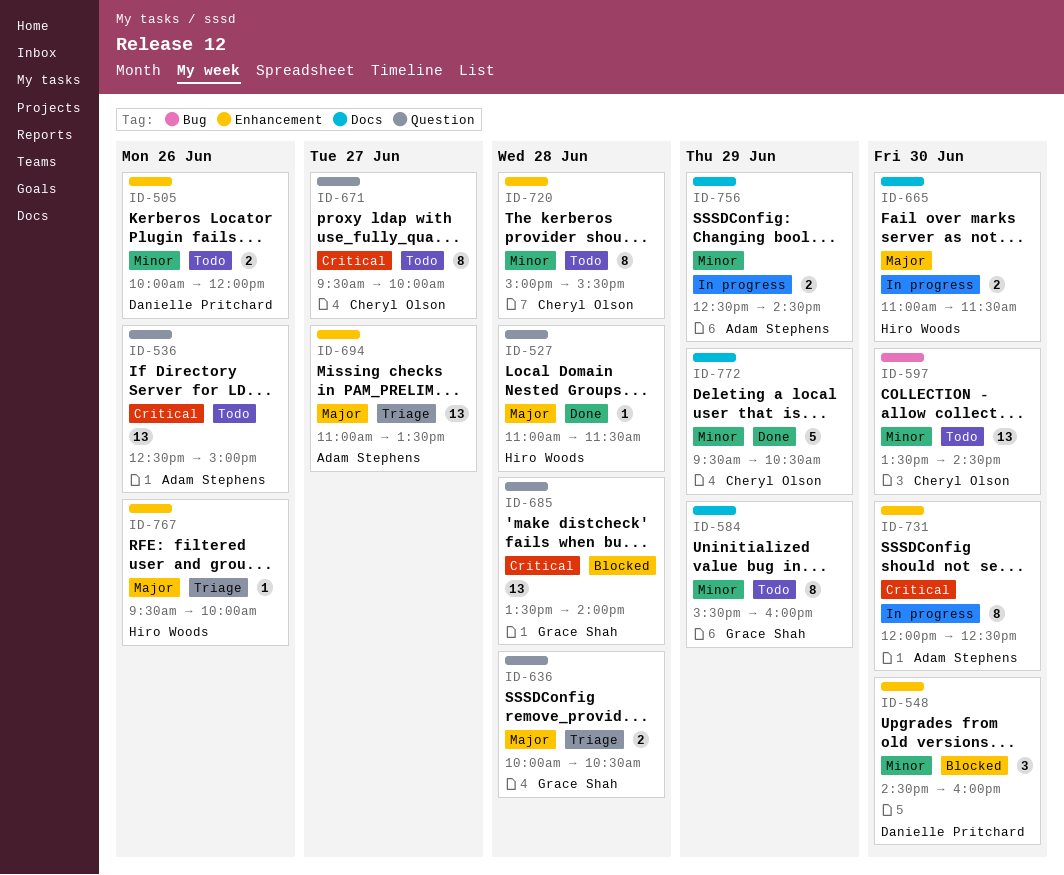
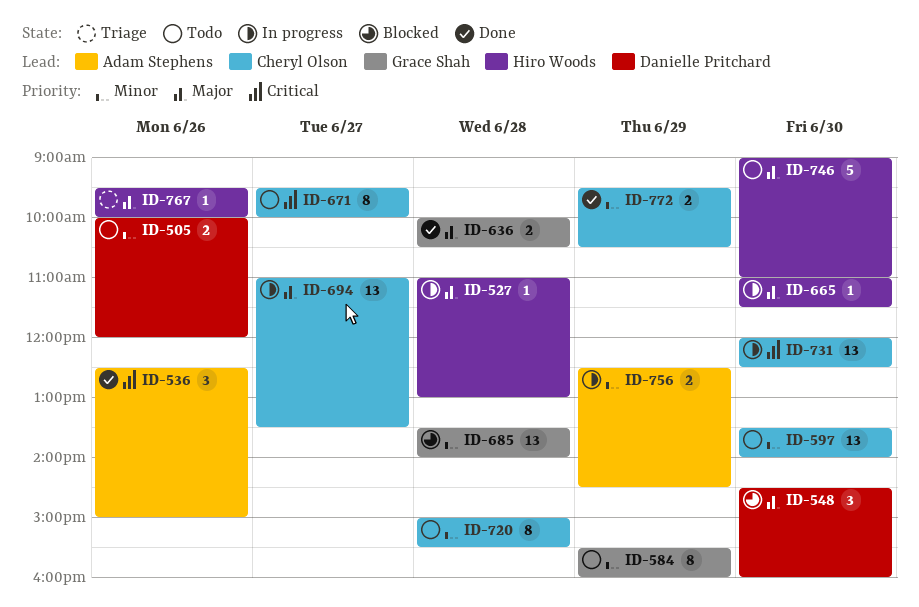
ID-527, status: Done -> In progress
ID-527, ends: 11:30 -> 13:00
ID-536, status: Todo -> Done
ID-536, estimate: 13 -> 3
ID-548, priority: Minor -> Major
ID-597, ends: 14:30 -> 14:00
ID-636, status: Triage -> Done
ID-665, estimate: 2 -> 1
ID-685, priority: Critical -> Minor
ID-694, status: Triage -> In progress
ID-694, owner: Adam Stephens -> Cheryl Olson
ID-731, owner: Adam Stephens -> Cheryl Olson
ID-731, estimate: 8 -> 13
ID-746: none -> present
ID-772, estimate: 5 -> 2

